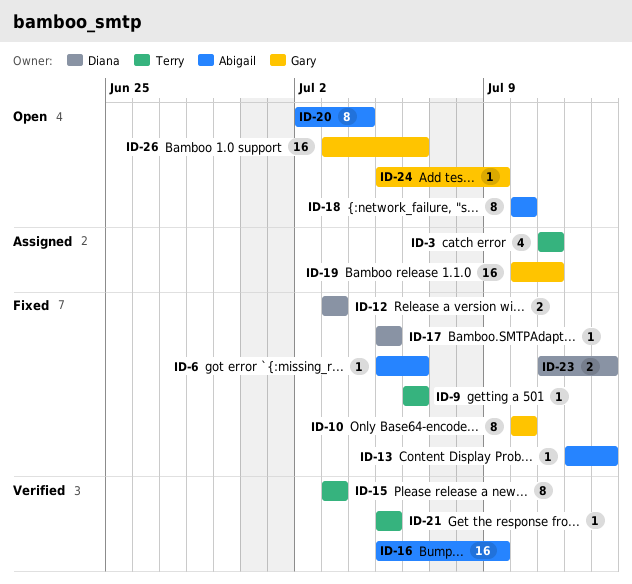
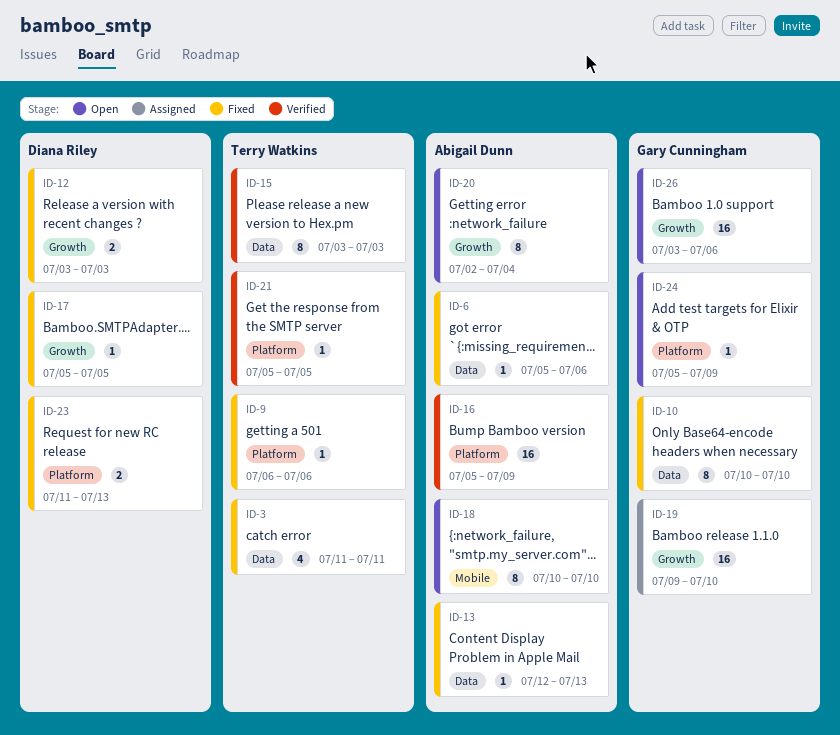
ID-3, status: Assigned -> Fixed
ID-19, start: Jul 10 -> Jul 9
ID-19, due: Jul 11 -> Jul 10

